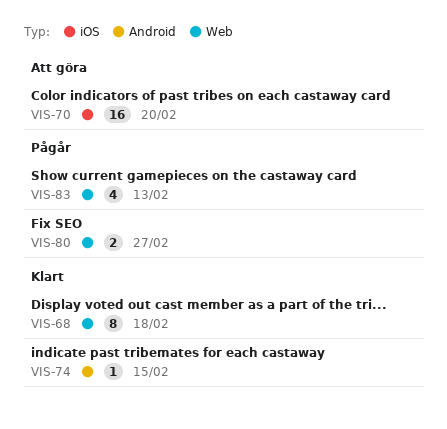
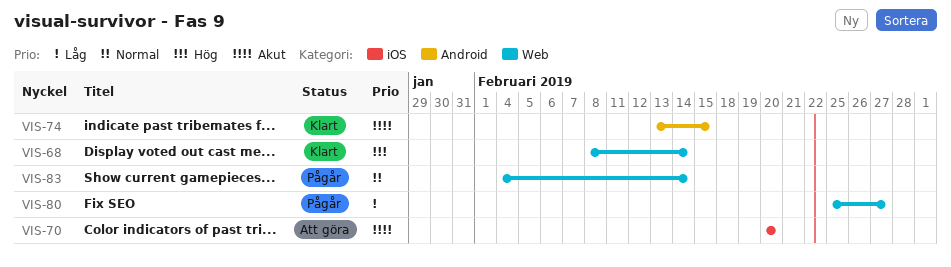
VIS-68, due: Feb 18 -> Feb 14
VIS-83, due: Feb 13 -> Feb 14

